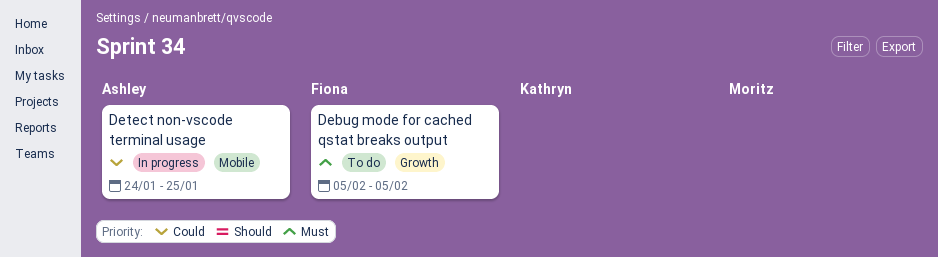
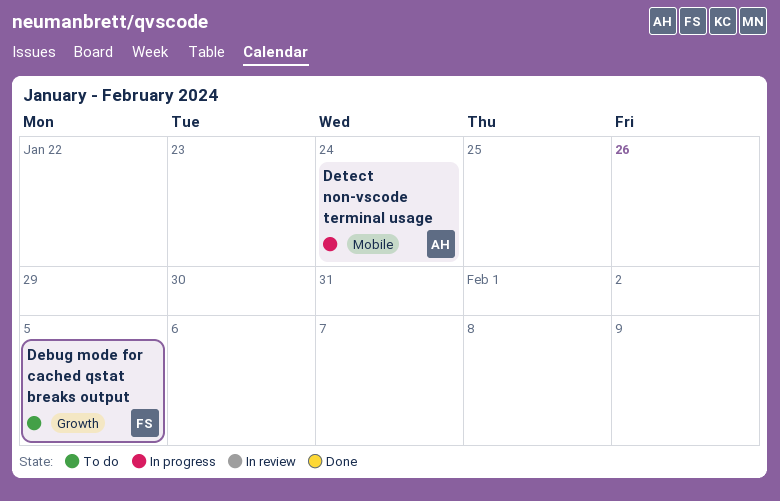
Detect non-vscode terminal usage, due: Jan 25 -> Jan 24

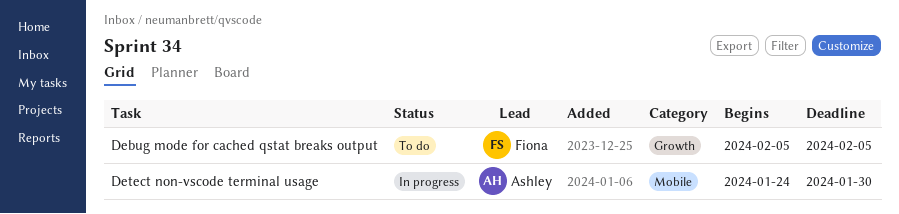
Detect non-vscode terminal usage, due: Jan 24 -> Jan 30

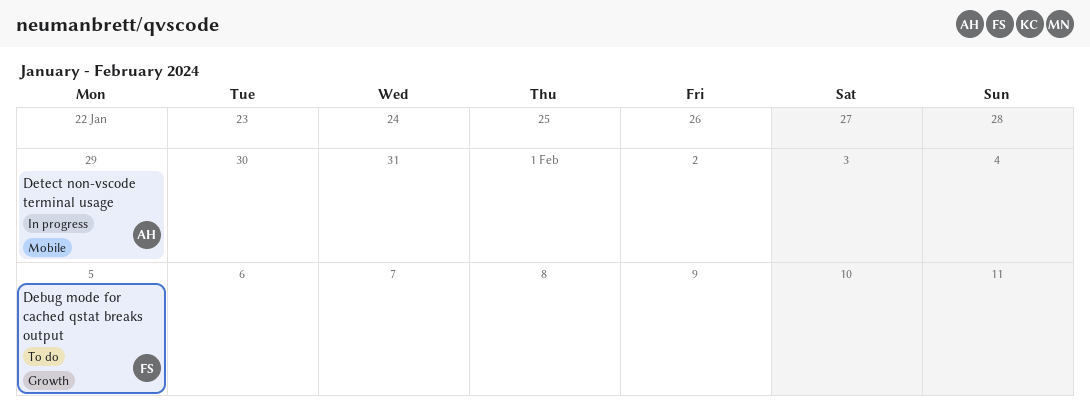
Detect non-vscode terminal usage, due: Jan 30 -> Jan 29

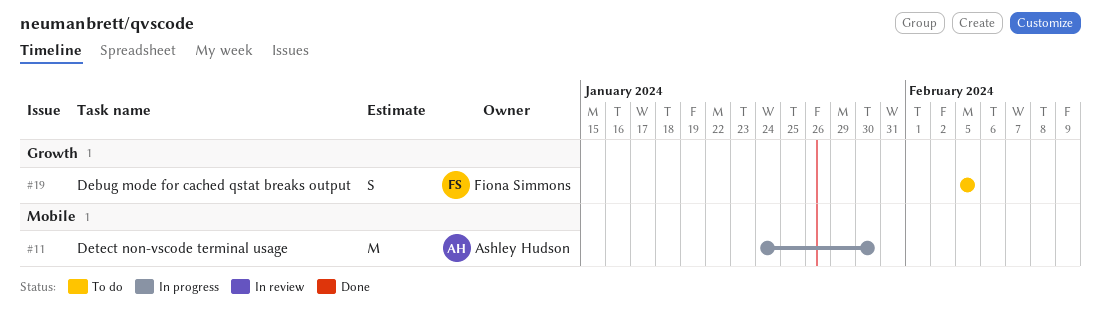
Detect non-vscode terminal usage, due: Jan 29 -> Jan 30

